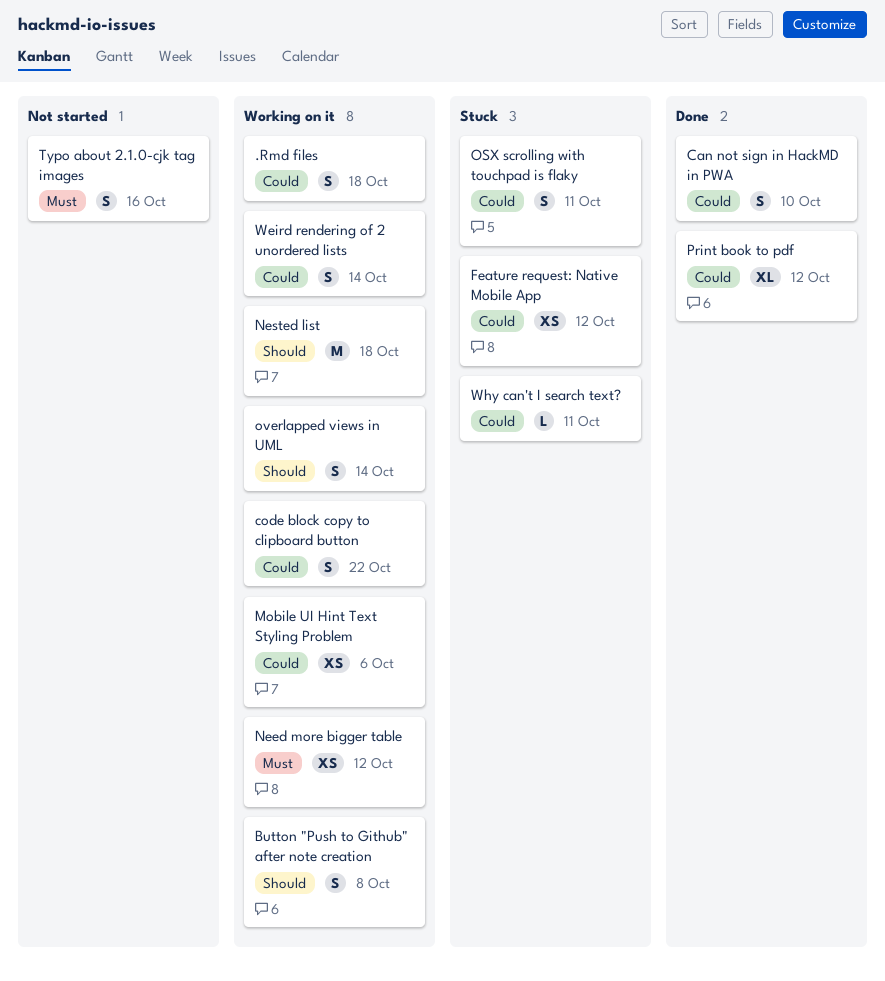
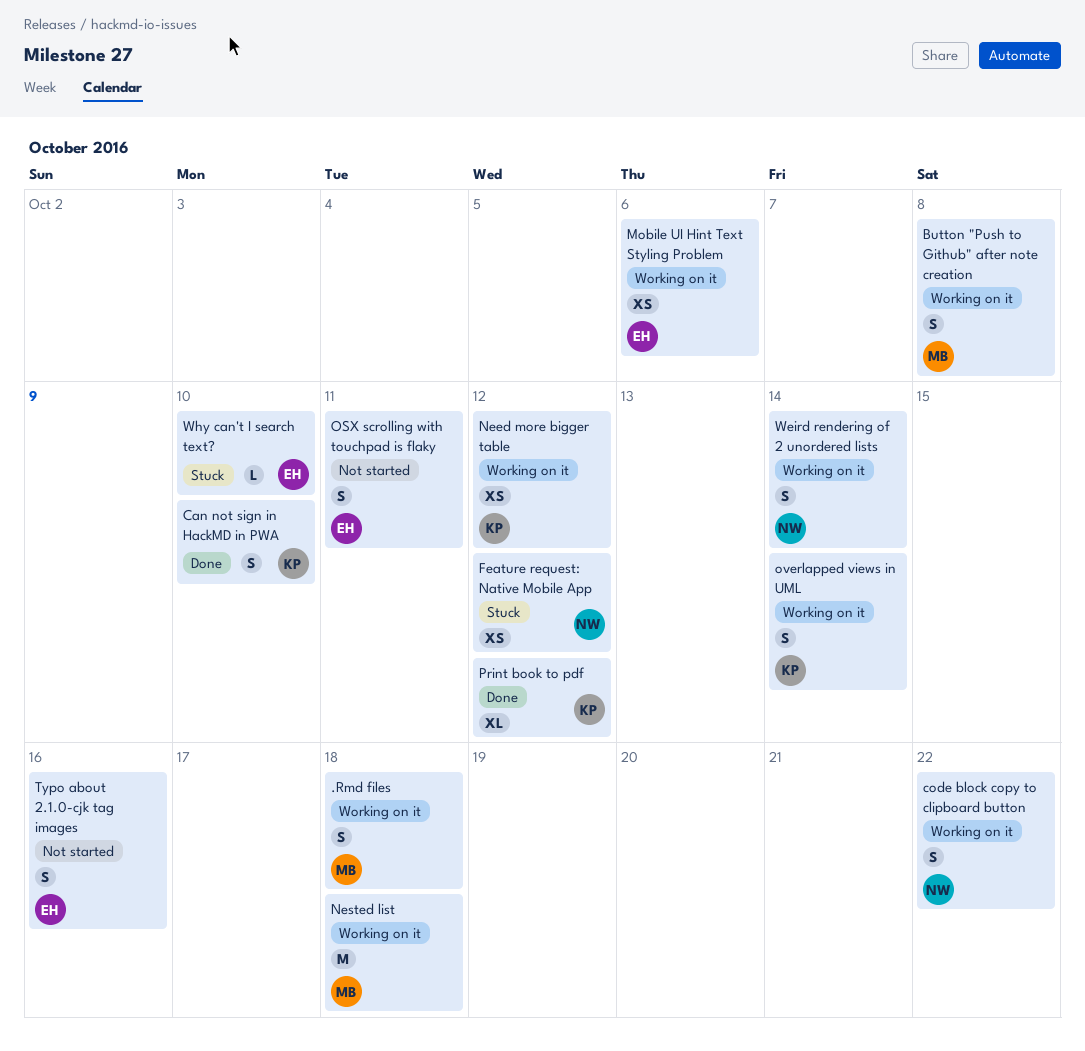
OSX scrolling with touchpad is flaky, status: Stuck -> Not started
Why can't I search text?, due: Oct 11 -> Oct 10

